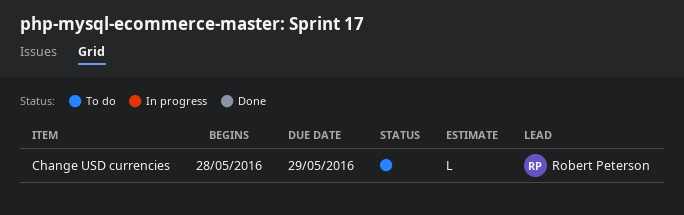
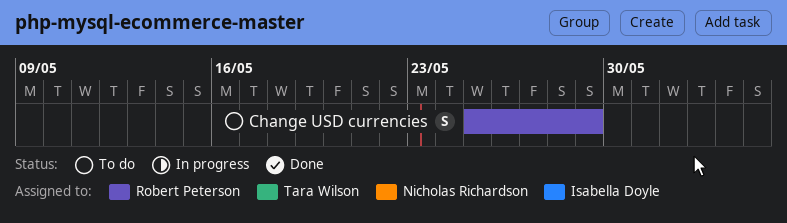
Change USD currencies, estimate: L -> S
Change USD currencies, start: May 28 -> May 25

